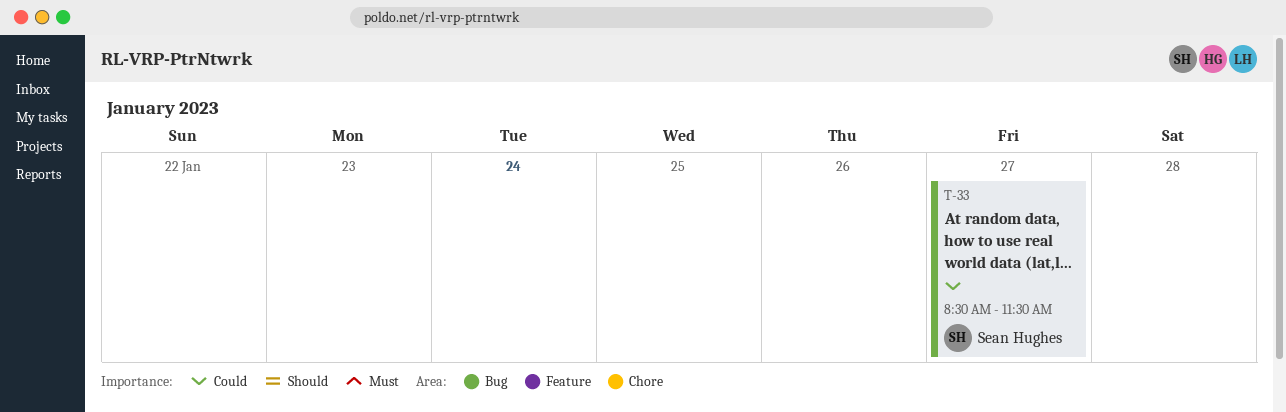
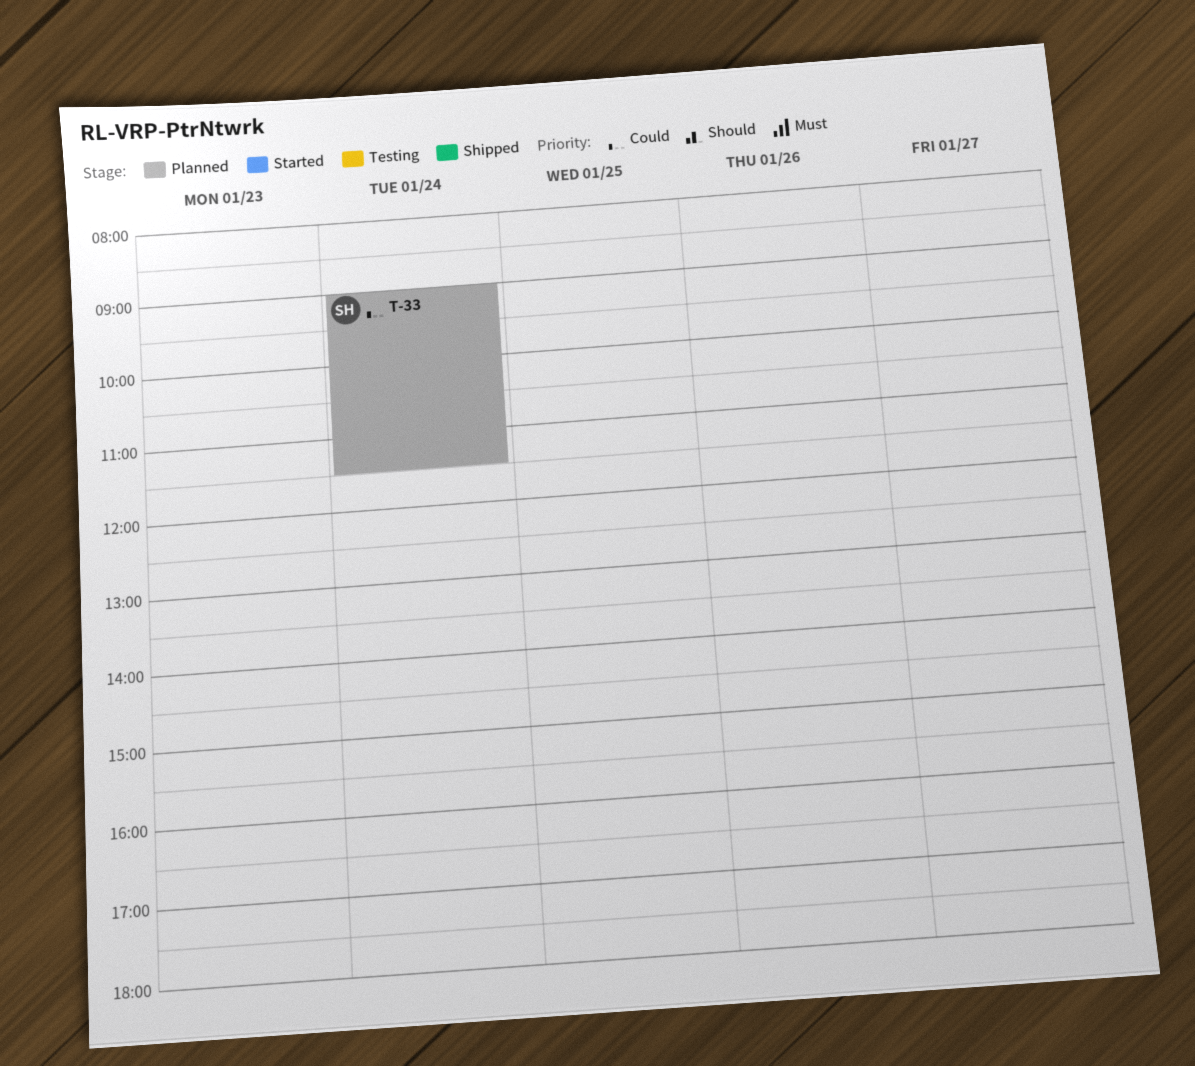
T-33, day: Jan 27 -> Jan 24
T-33, begins: 08:30 -> 09:00

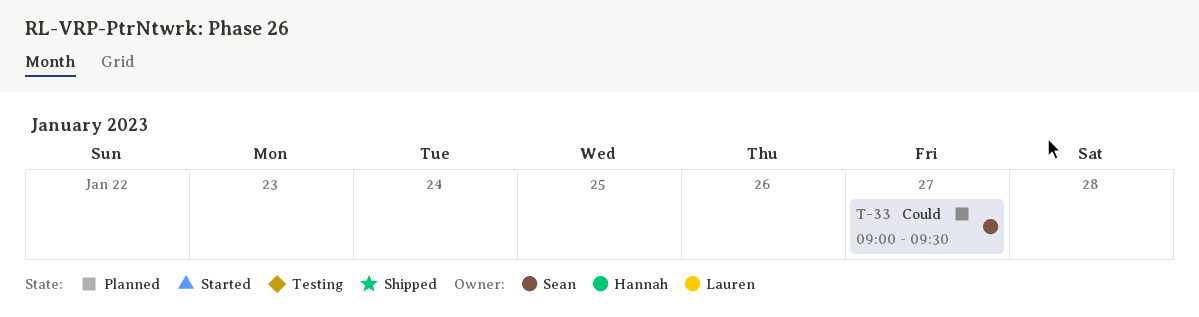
T-33, day: Jan 24 -> Jan 27
T-33, ends: 11:30 -> 09:30

